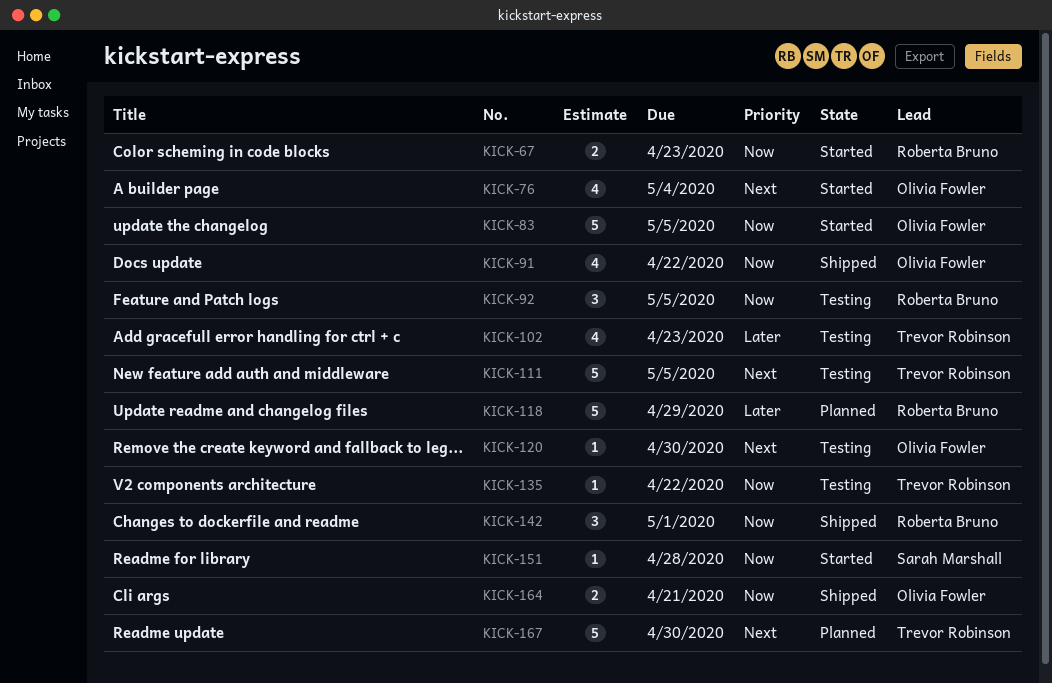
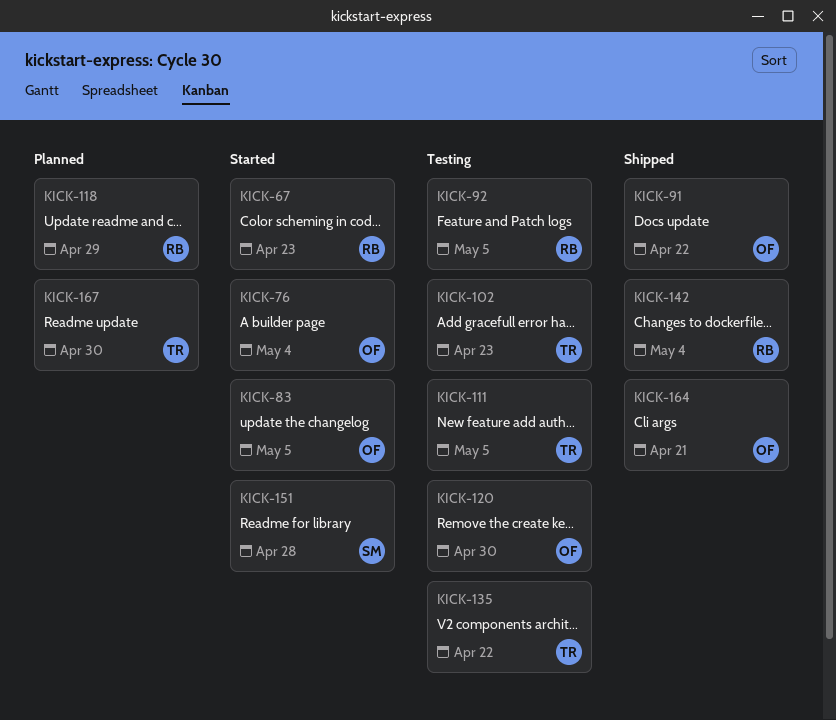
KICK-142, due: May 1 -> May 4

